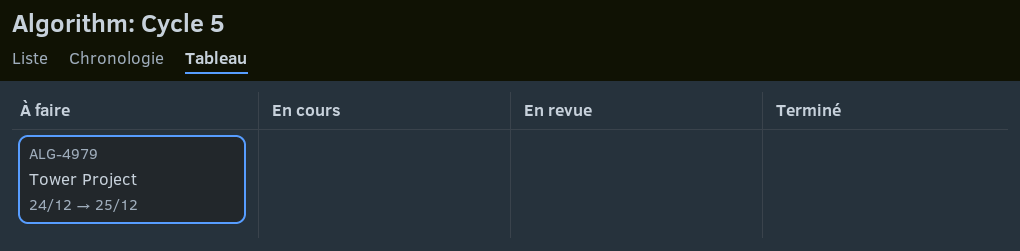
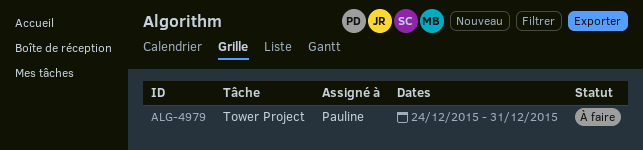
ALG-4979, due: Dec 25 -> Dec 31

